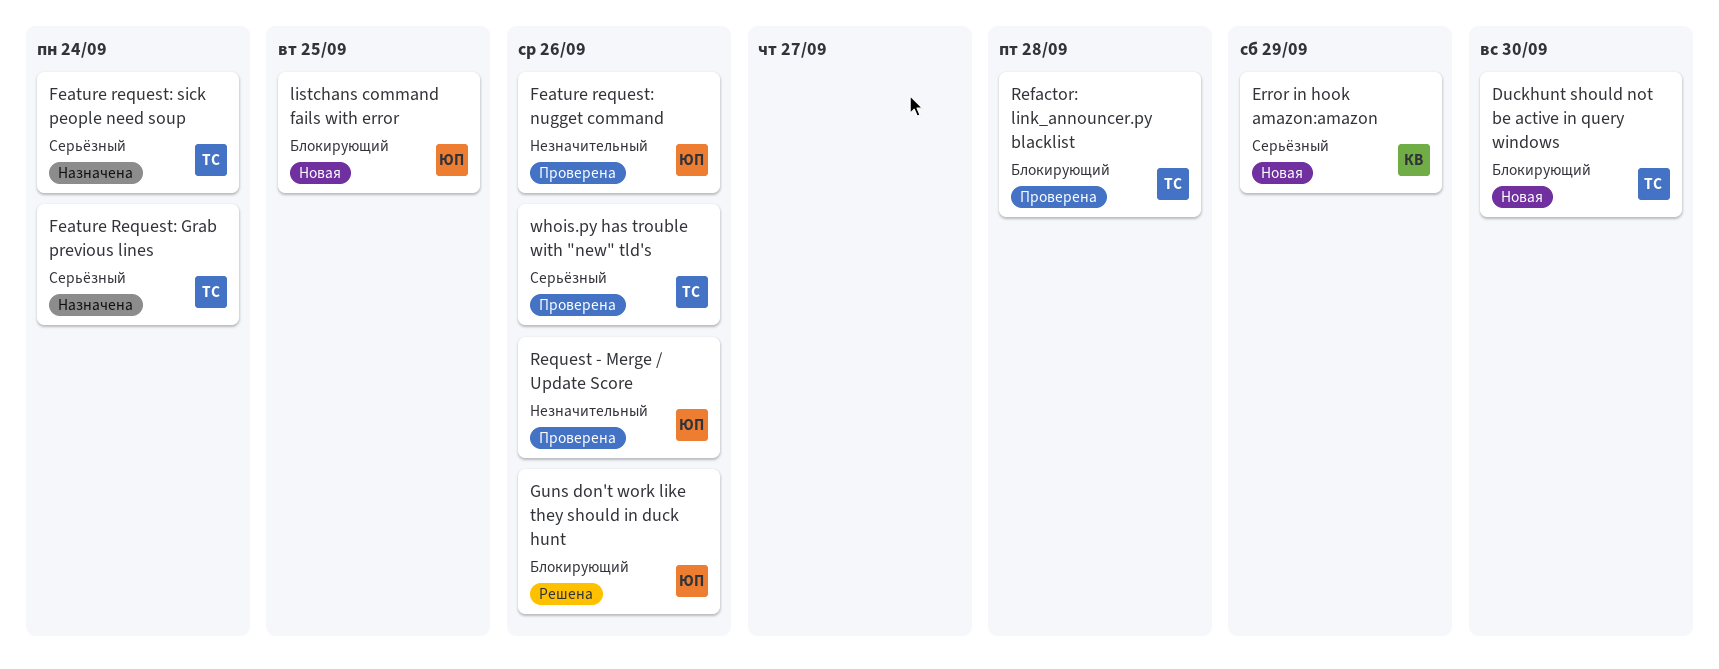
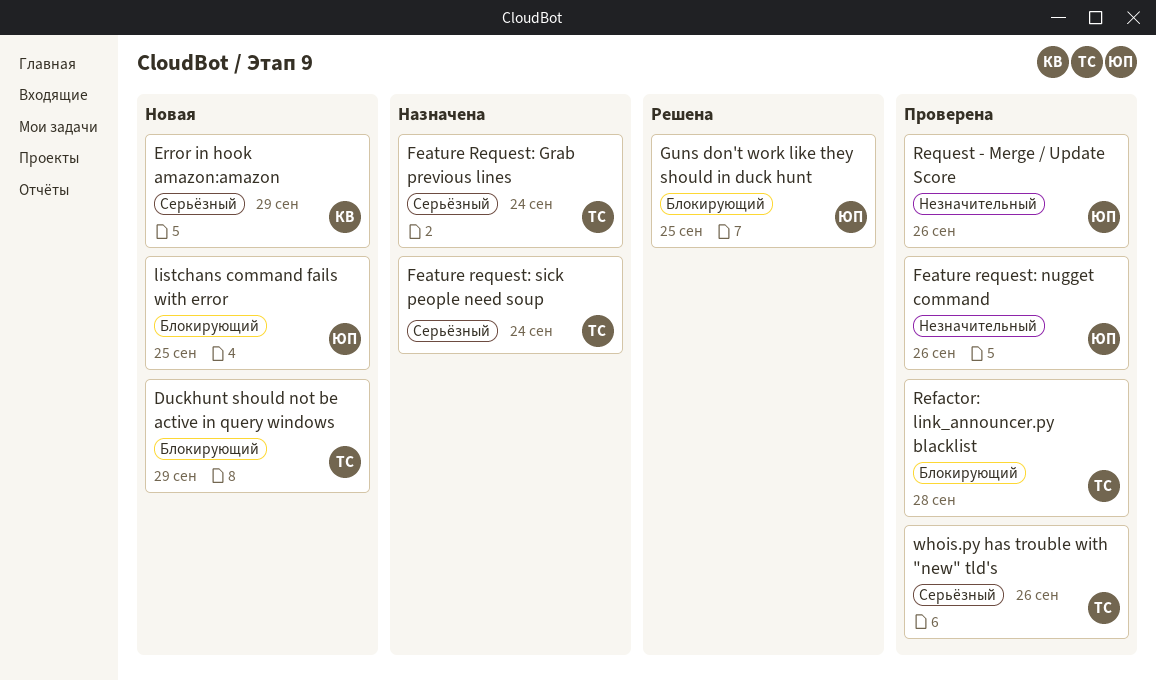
Duckhunt should not be active in query windows, due: Sep 30 -> Sep 29
Guns don't work like they should in duck hunt, due: Sep 26 -> Sep 25

